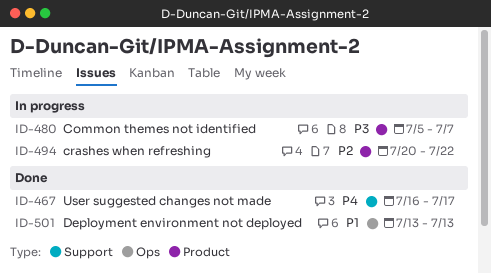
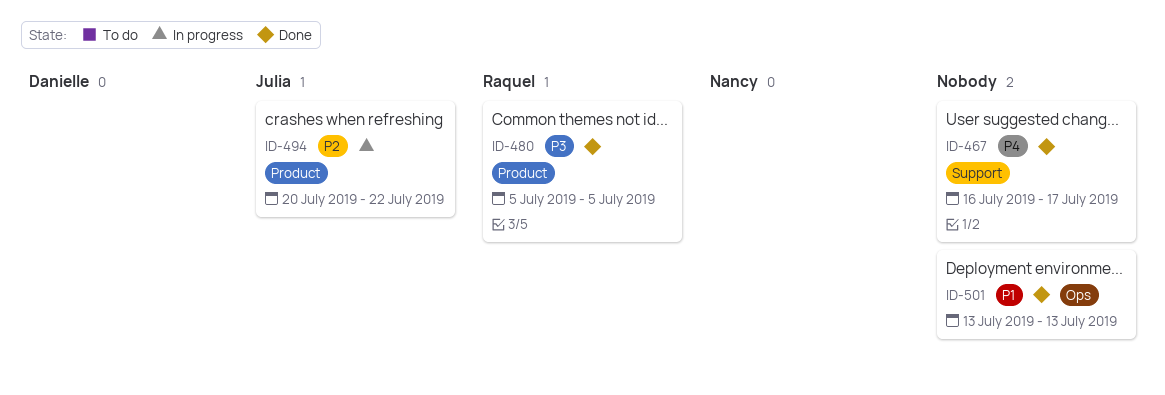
ID-480, status: In progress -> Done
ID-480, due: Jul 7 -> Jul 5

